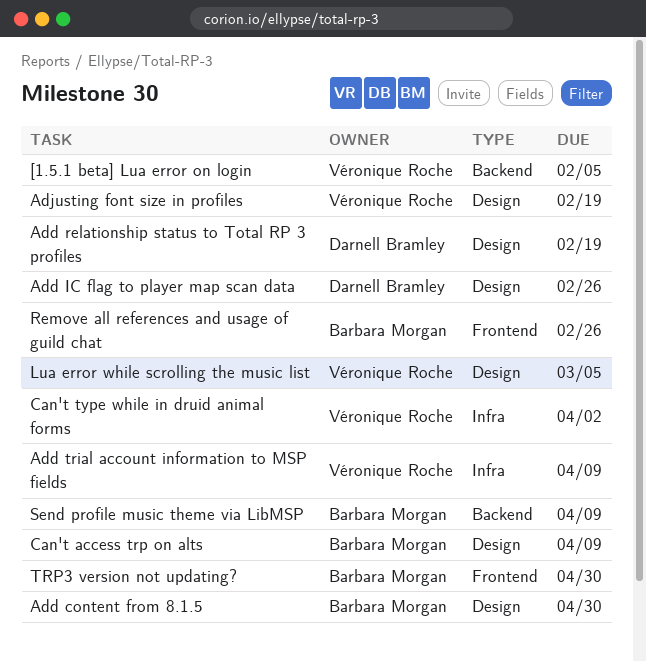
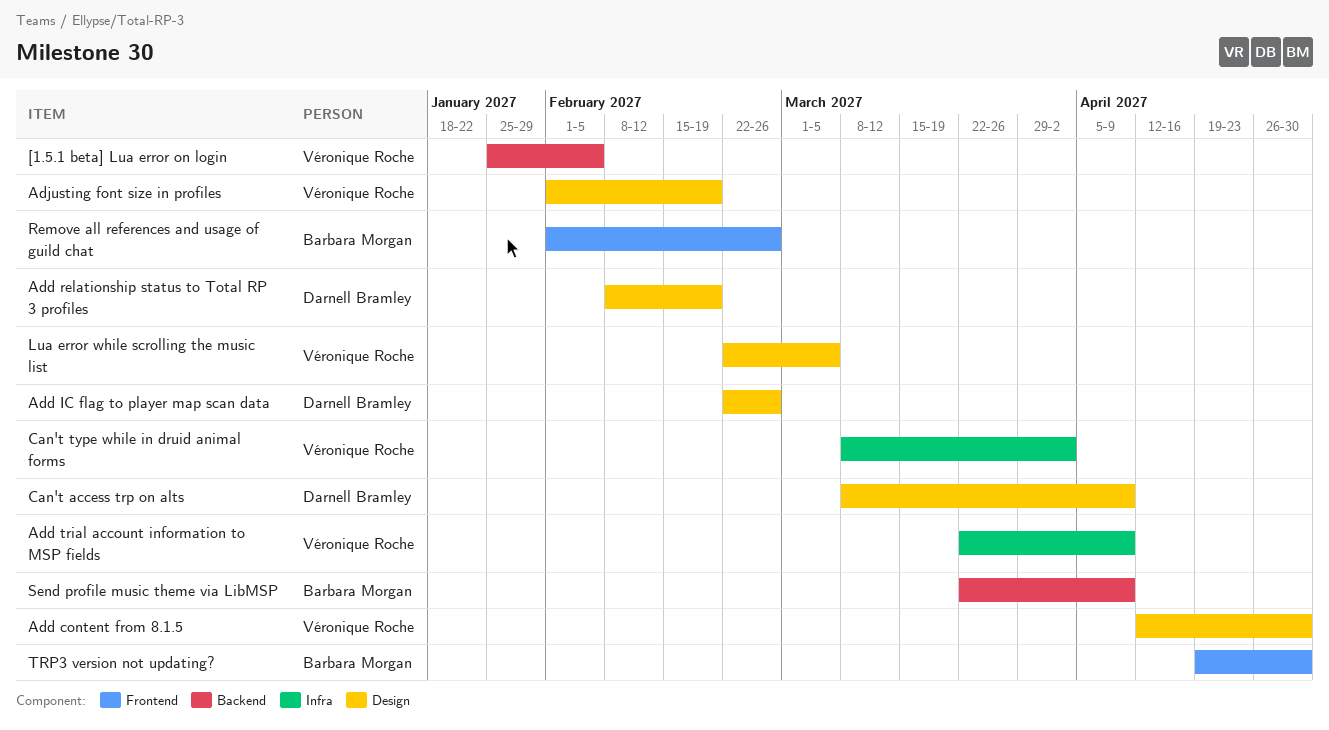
Add content from 8.1.5, owner: Barbara Morgan -> Véronique Roche
Can't access trp on alts, owner: Barbara Morgan -> Darnell Bramley

